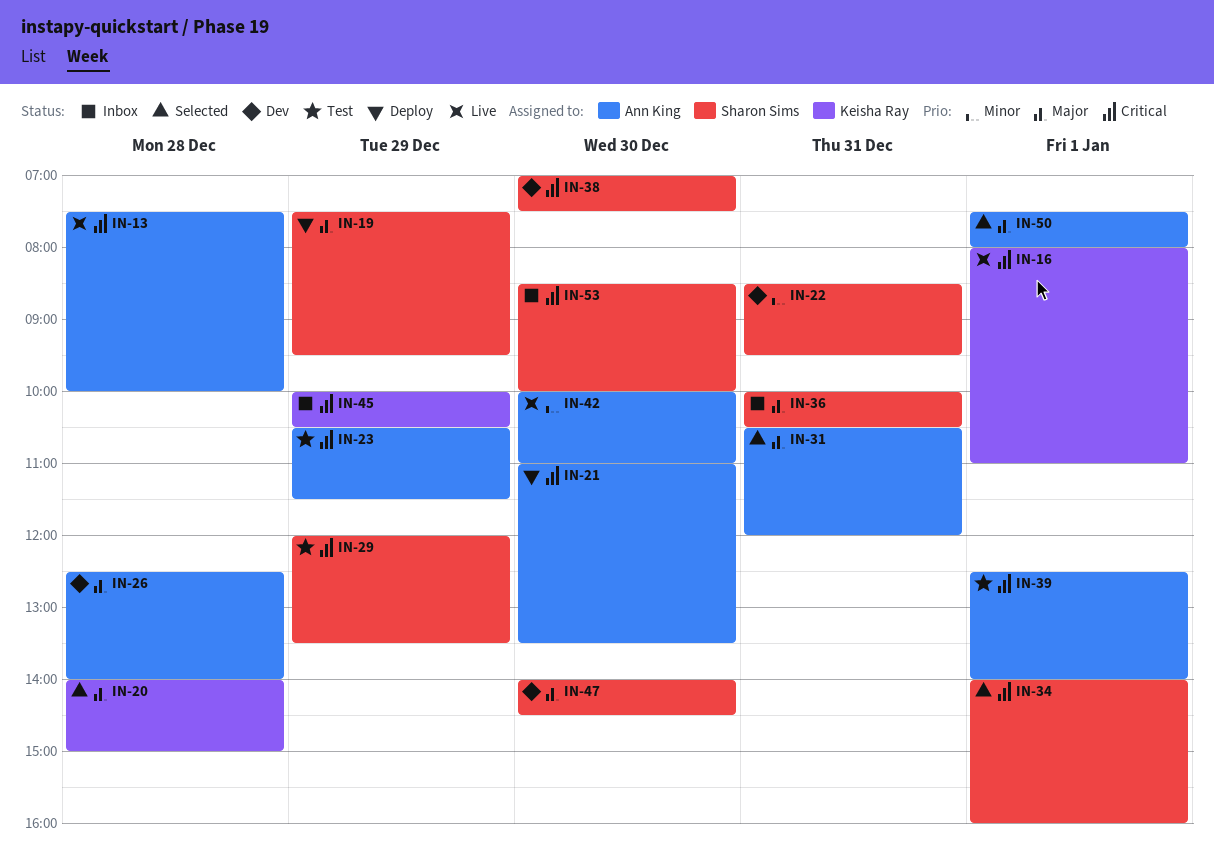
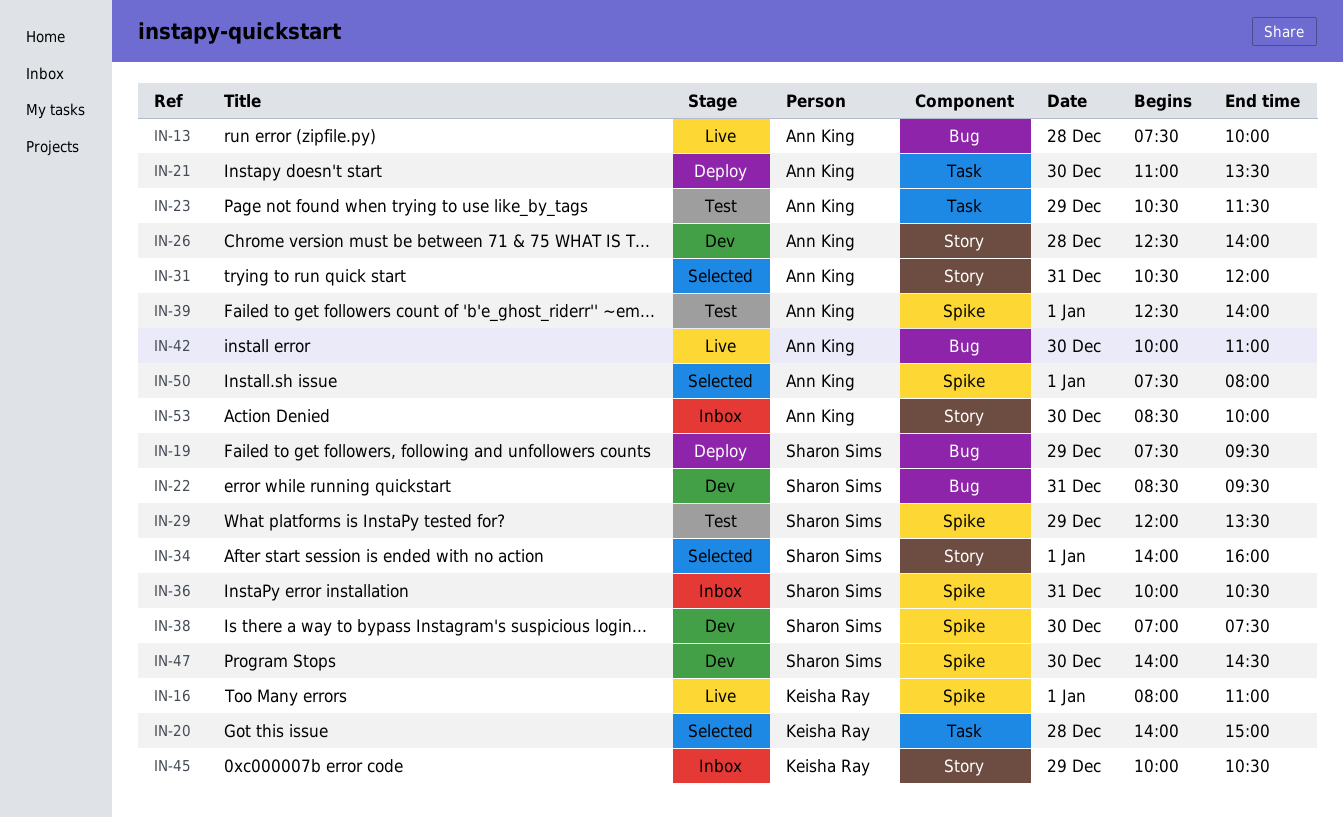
IN-53, owner: Sharon Sims -> Ann King

